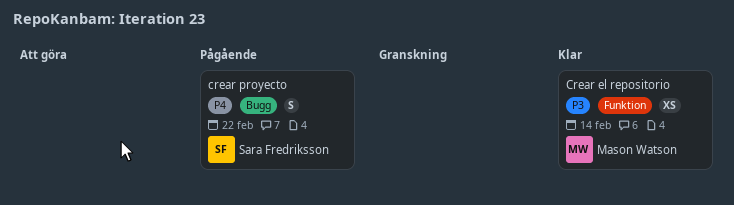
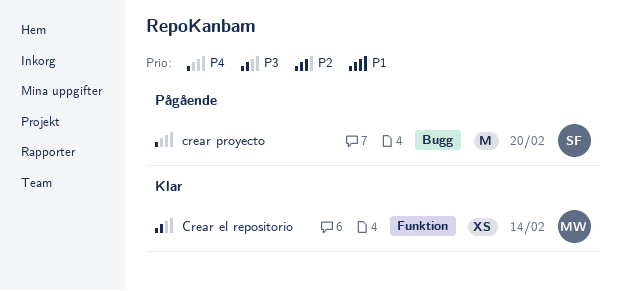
crear proyecto, estimate: S -> M
crear proyecto, due: Feb 22 -> Feb 20

